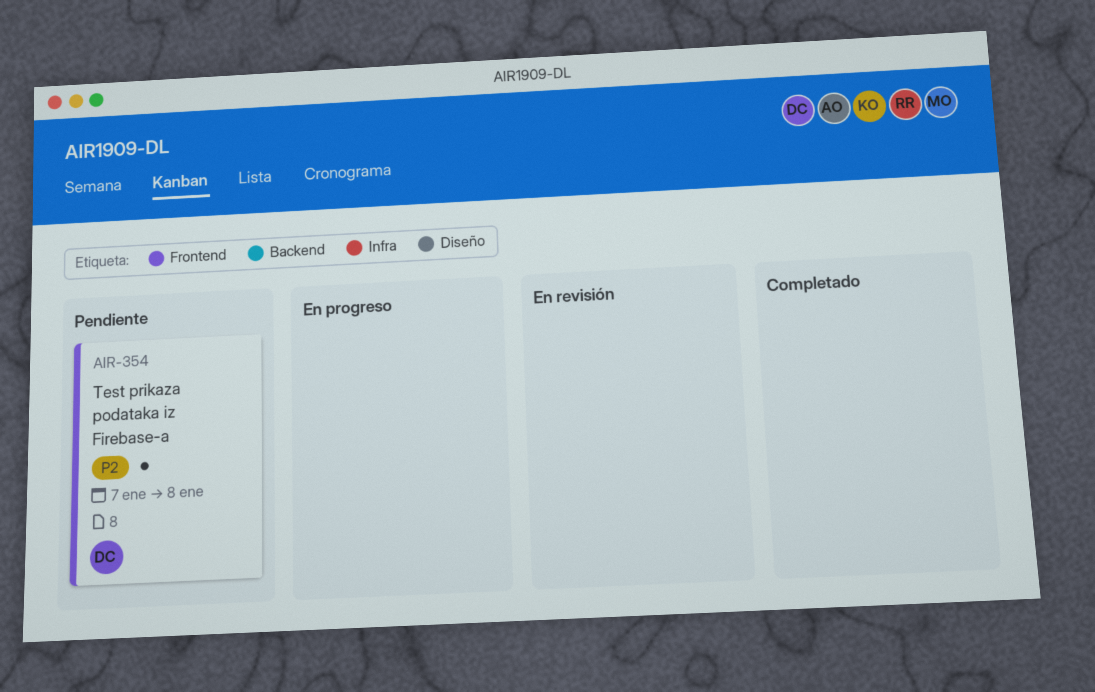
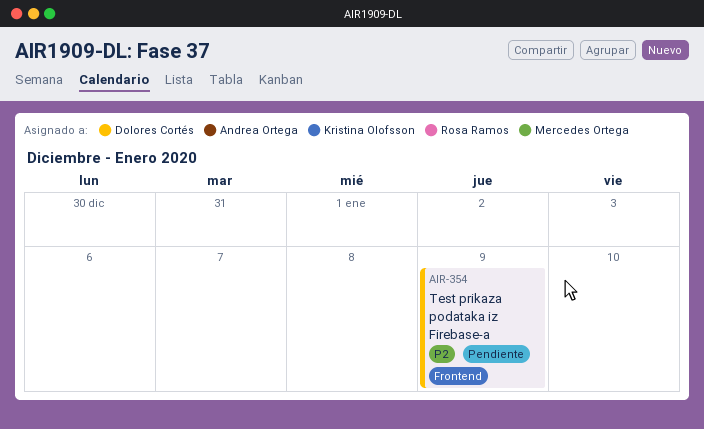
AIR-354, due: Jan 8 -> Jan 9

